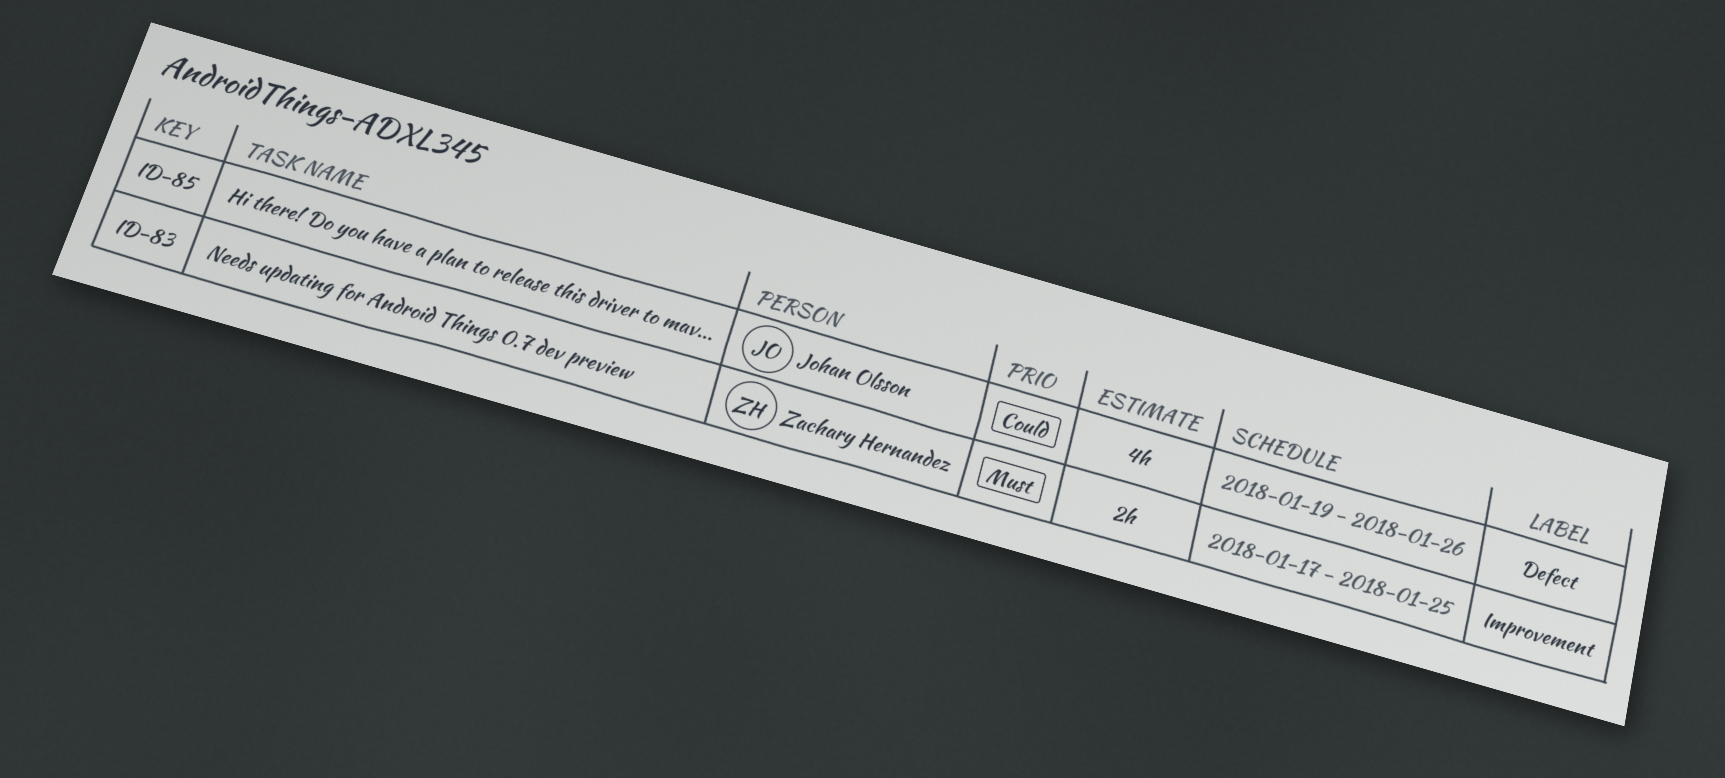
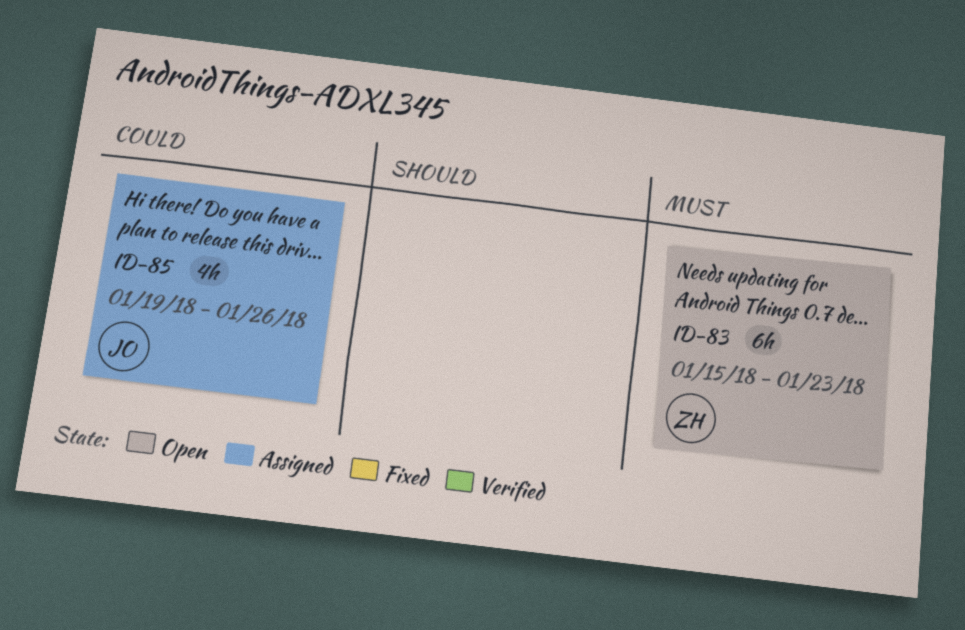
ID-83, estimate: 2h -> 6h
ID-83, start: Jan 17 -> Jan 15
ID-83, due: Jan 25 -> Jan 23

